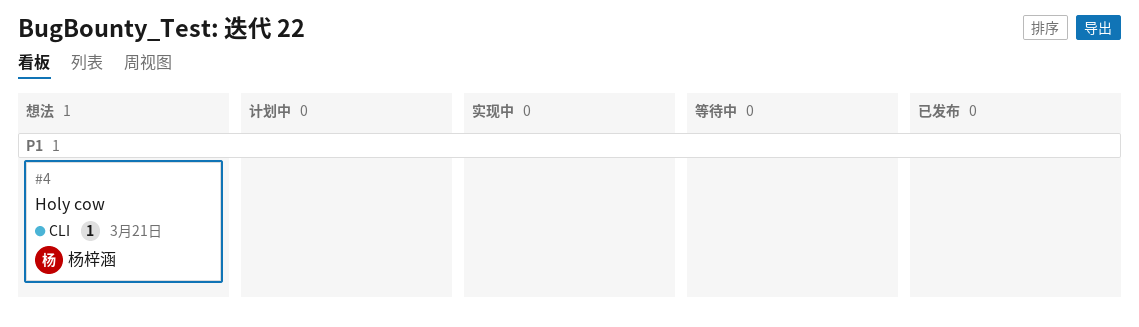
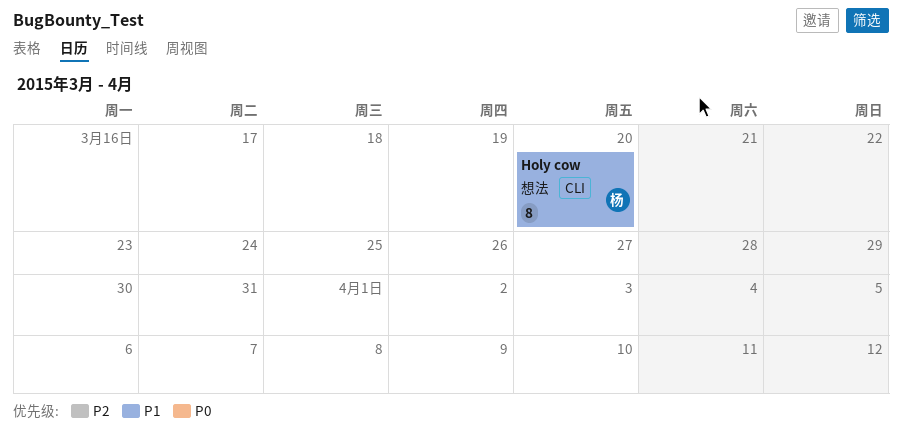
Holy cow, estimate: 1 -> 8
Holy cow, due: Mar 21 -> Mar 20

